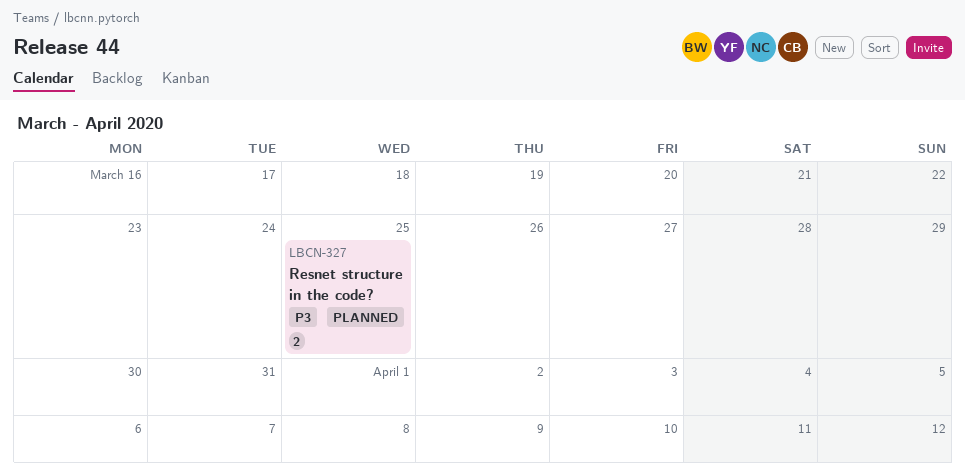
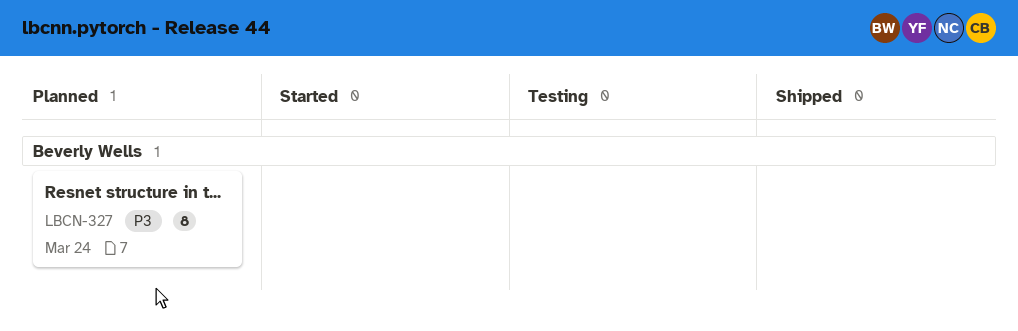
LBCN-327, estimate: 2 -> 8
LBCN-327, due: Mar 25 -> Mar 24

